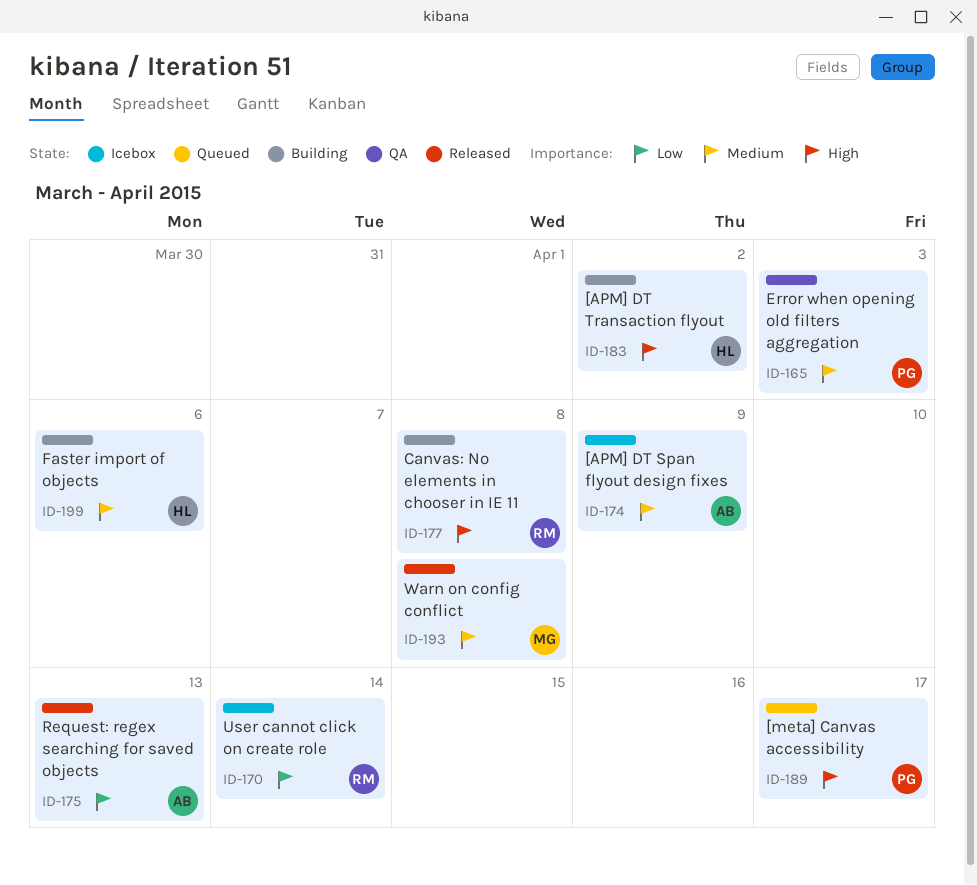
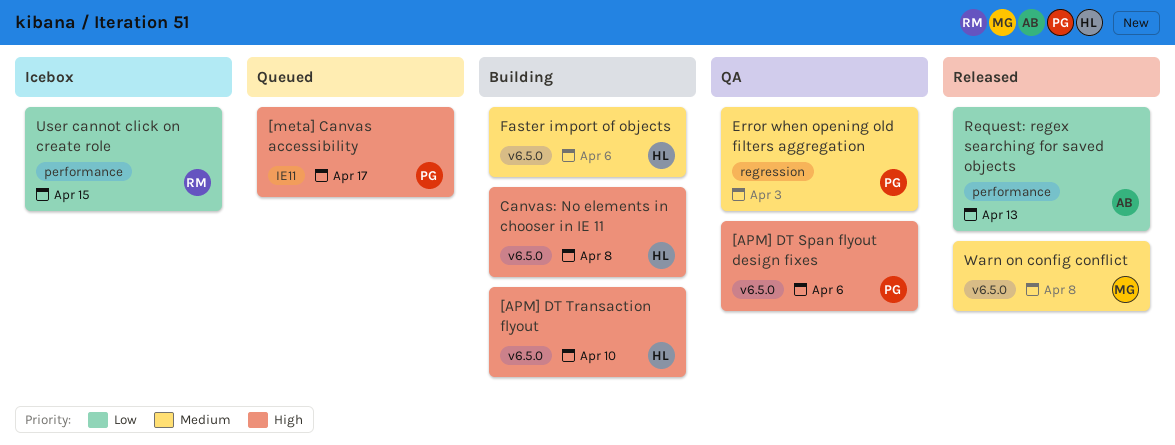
[APM] DT Span flyout design fixes, status: Icebox -> QA
[APM] DT Span flyout design fixes, owner: AB -> PG
[APM] DT Span flyout design fixes, priority: Medium -> High
[APM] DT Span flyout design fixes, due: Apr 9 -> Apr 6
[APM] DT Transaction flyout, due: Apr 2 -> Apr 10
Canvas: No elements in chooser in IE 11, owner: RM -> HL
User cannot click on create role, due: Apr 14 -> Apr 15

